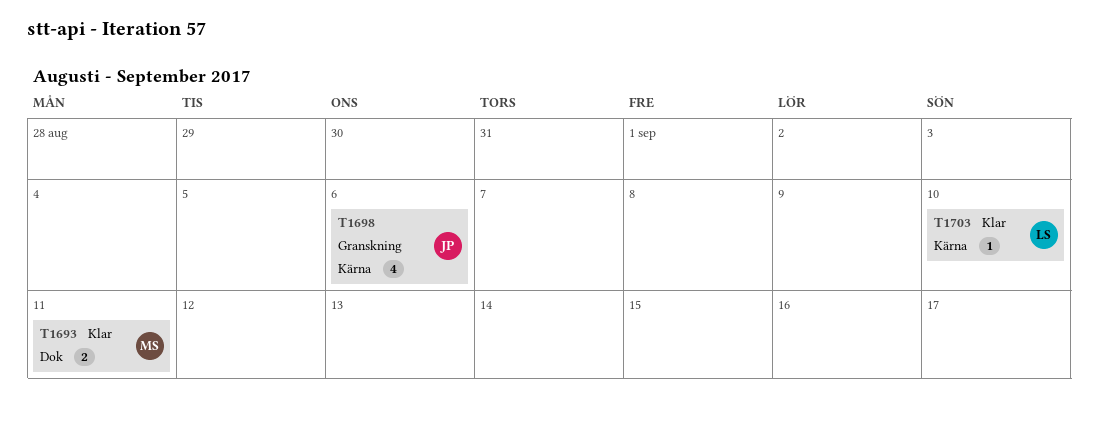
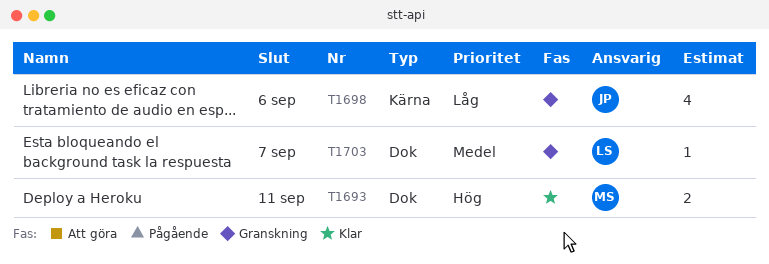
T1703, status: Klar -> Granskning
T1703, label: Kärna -> Dok
T1703, due: Sep 10 -> Sep 7

